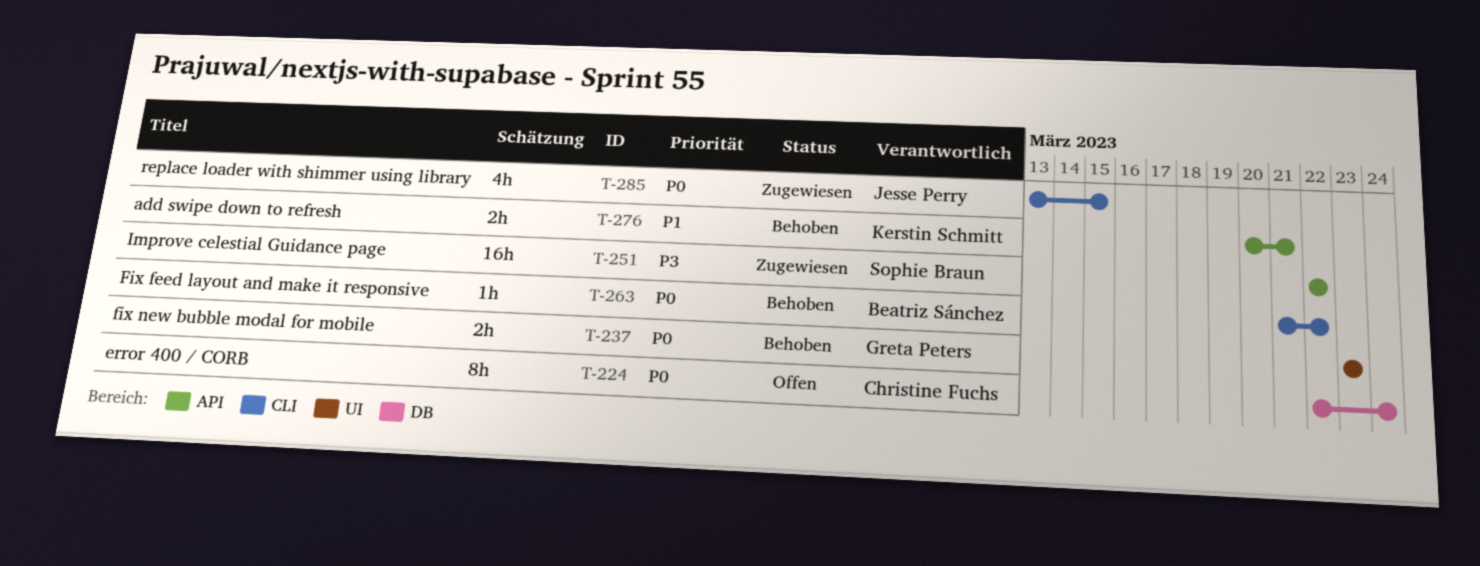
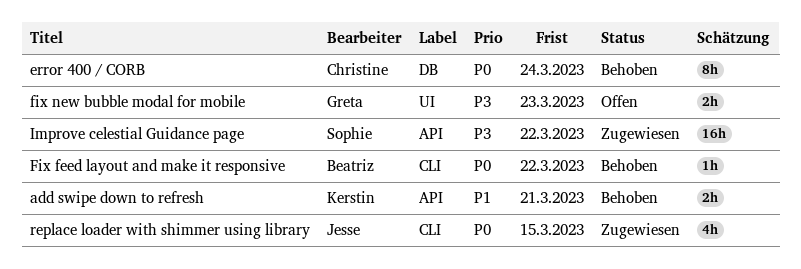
error 400 / CORB, status: Offen -> Behoben
fix new bubble modal for mobile, status: Behoben -> Offen
fix new bubble modal for mobile, priority: P0 -> P3

